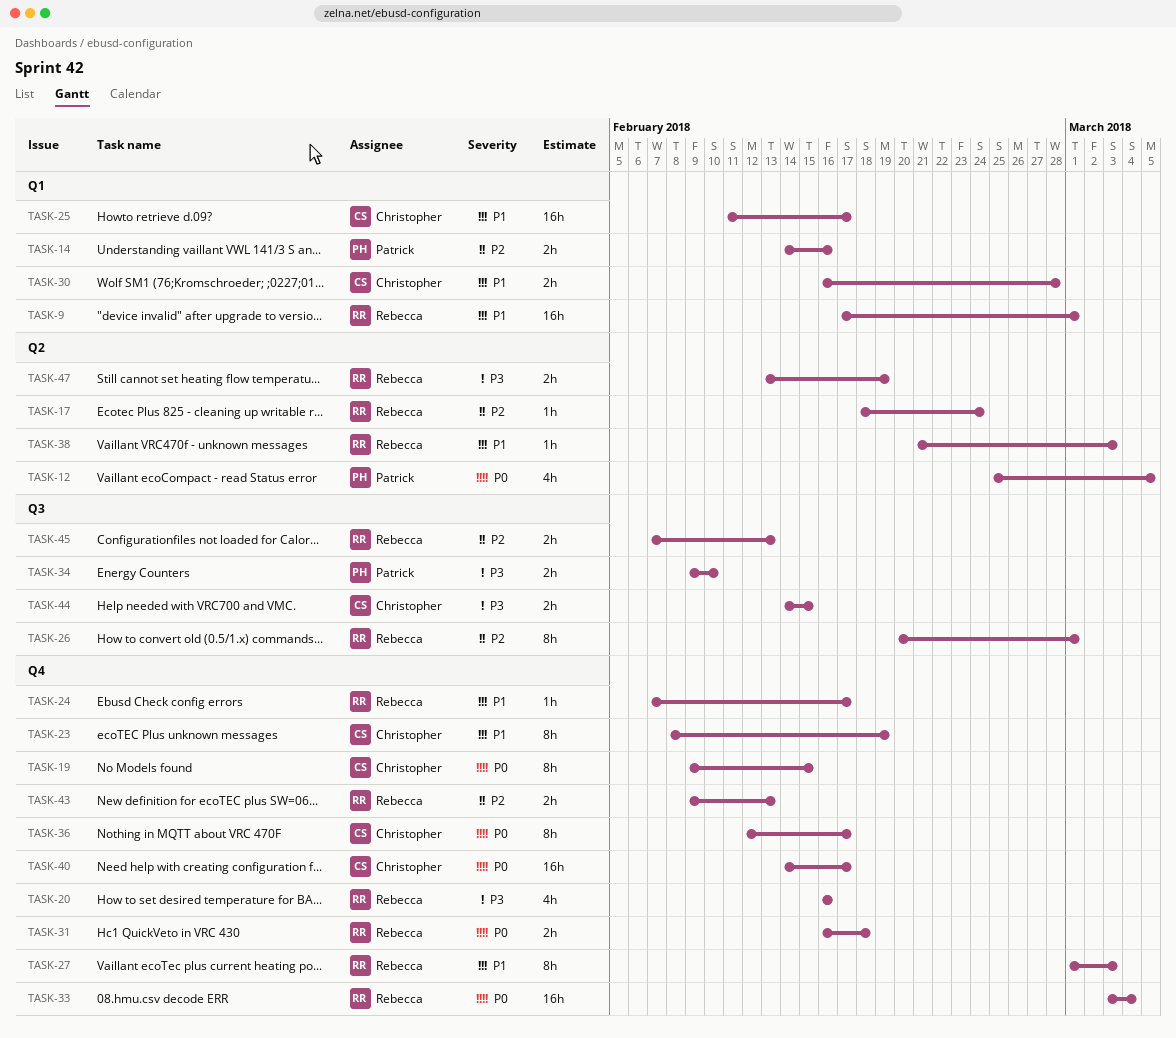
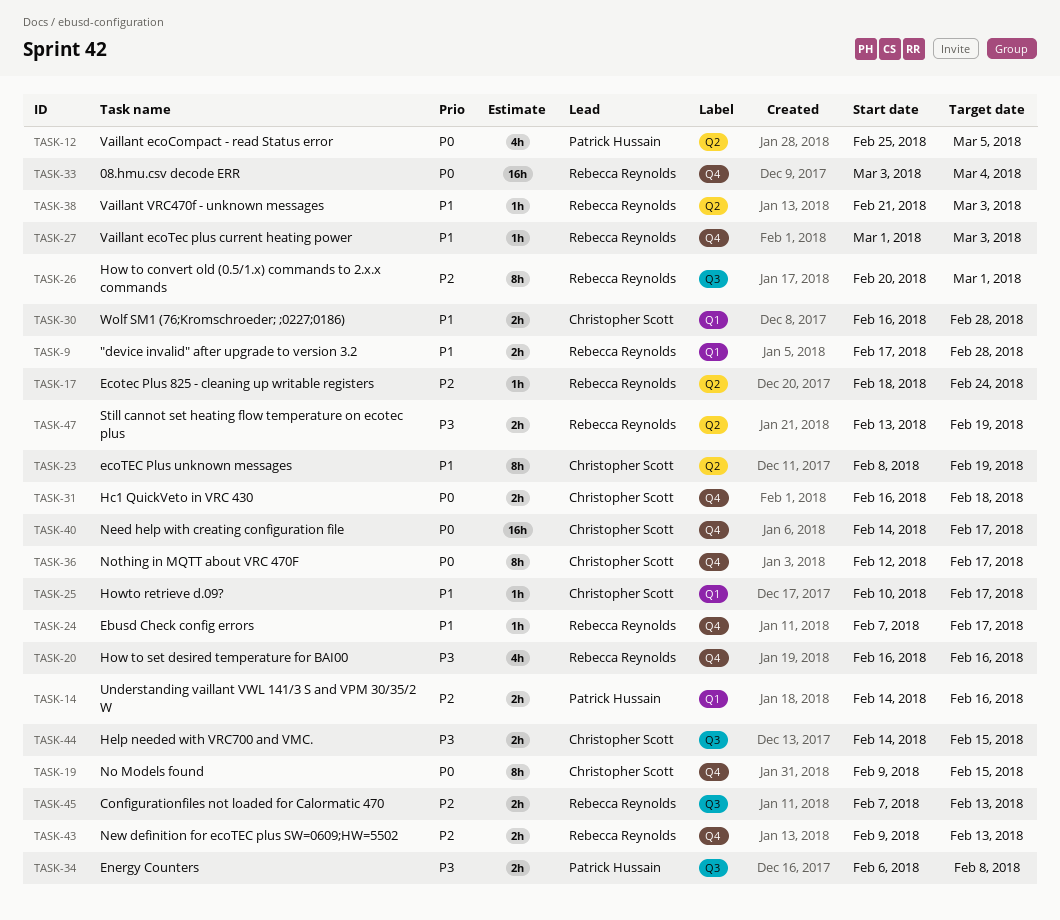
TASK-9, estimate: 16h -> 2h
TASK-9, due: Mar 1 -> Feb 28
TASK-23, label: Q4 -> Q2
TASK-25, estimate: 16h -> 1h
TASK-25, start: Feb 11 -> Feb 10
TASK-27, estimate: 8h -> 1h
TASK-31, owner: Rebecca Reynolds -> Christopher Scott
TASK-34, start: Feb 9 -> Feb 6
TASK-34, due: Feb 10 -> Feb 8

